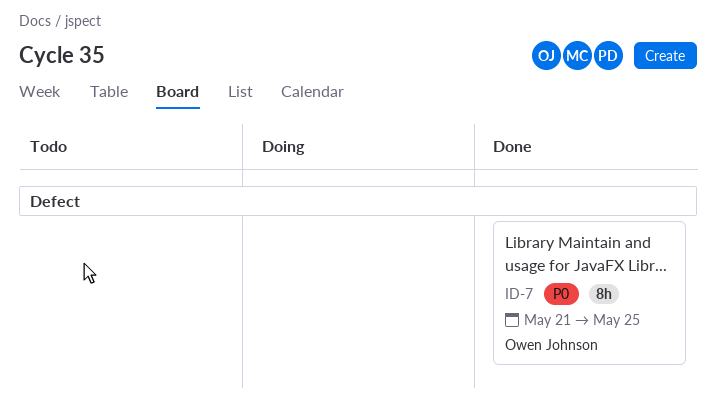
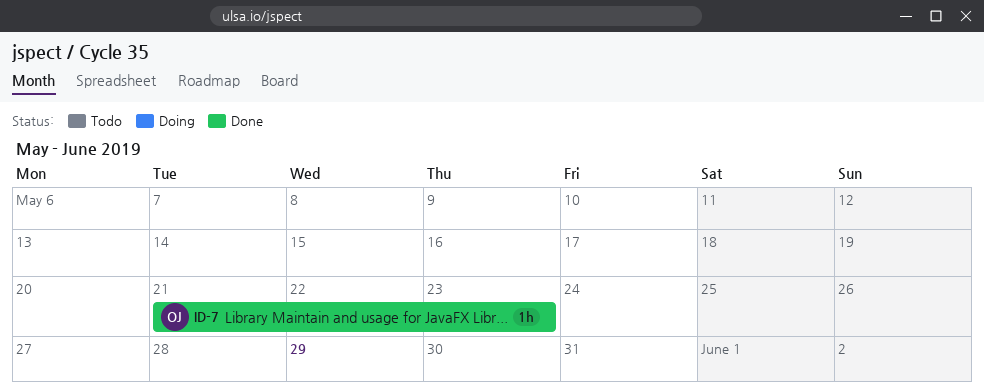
ID-7, estimate: 8h -> 1h
ID-7, due: May 25 -> May 23

